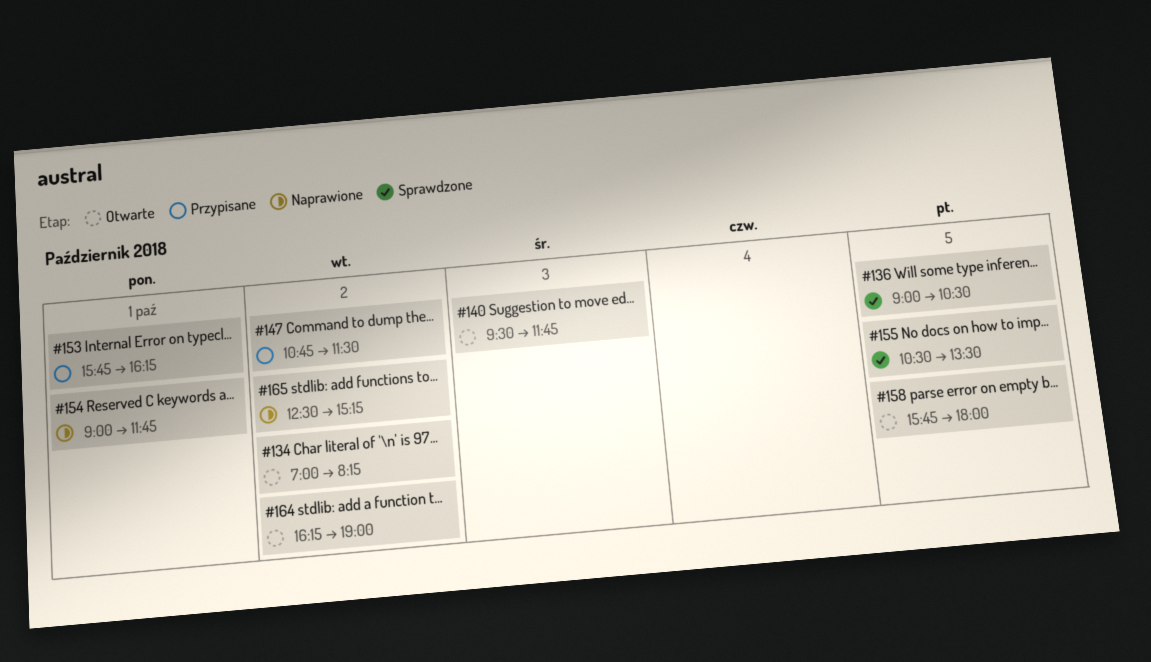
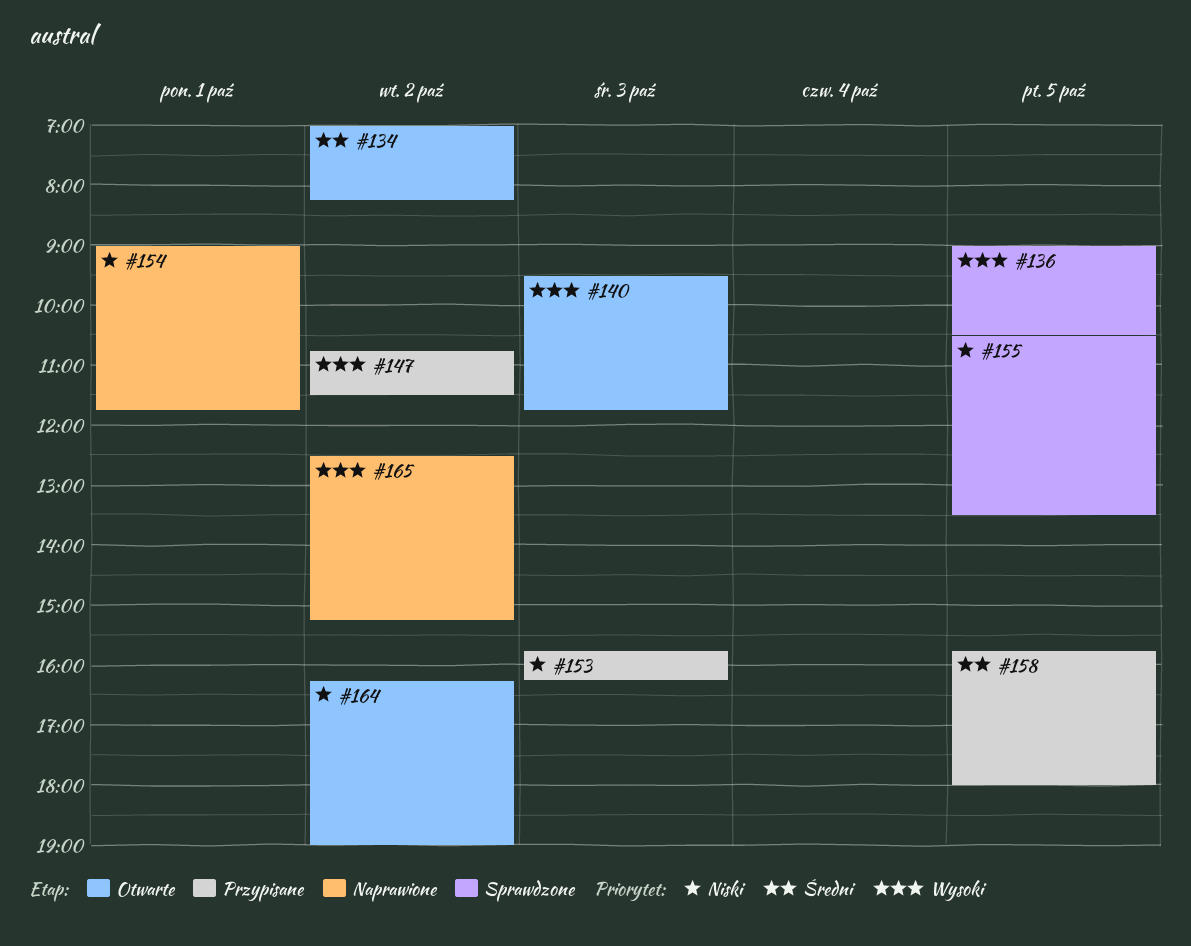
#153, day: Oct 1 -> Oct 3
#158, status: Otwarte -> Przypisane

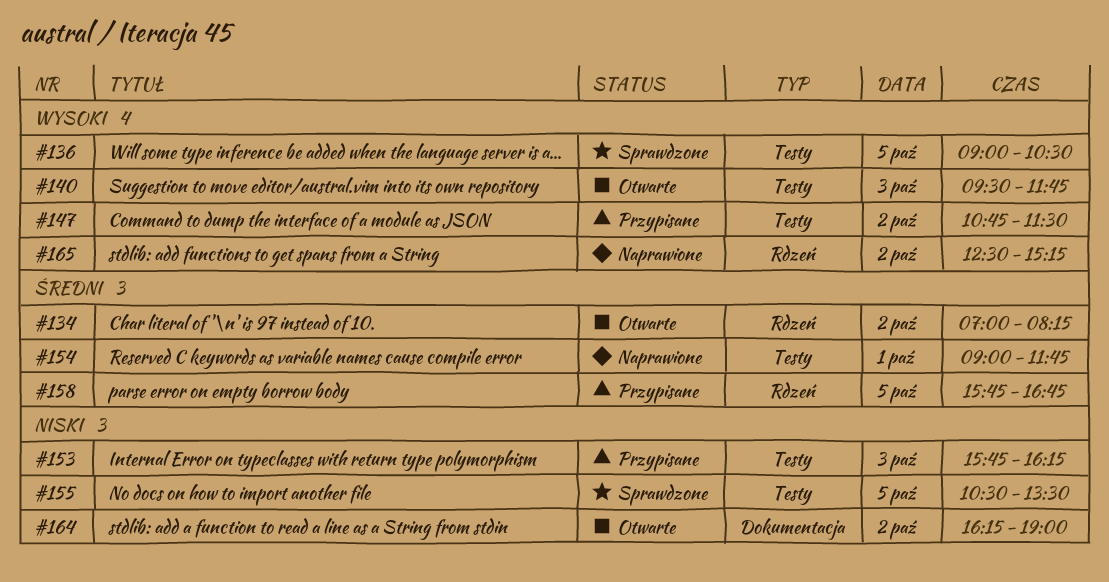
#154, priority: Niski -> Średni
#158, ends: 18:00 -> 16:45

